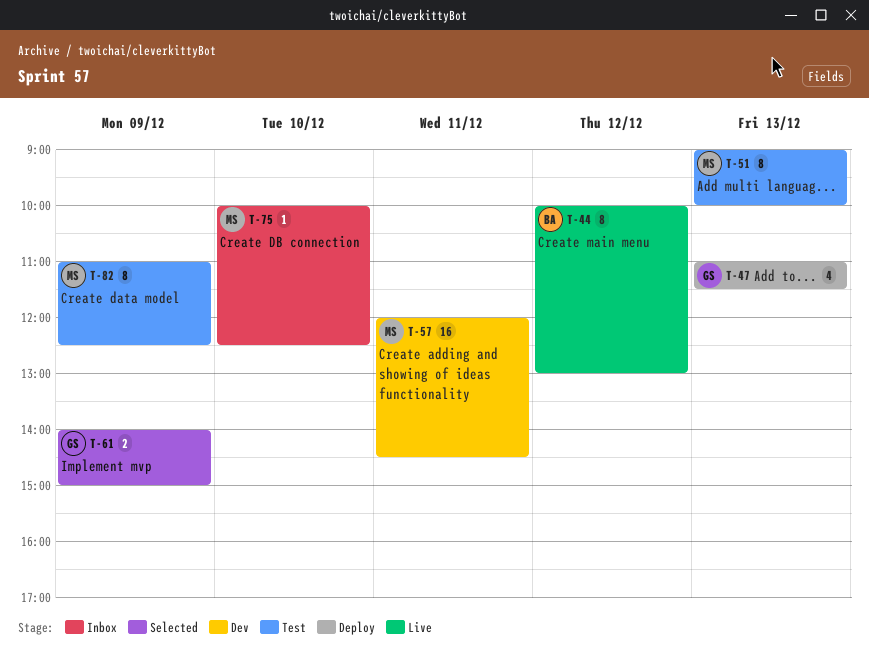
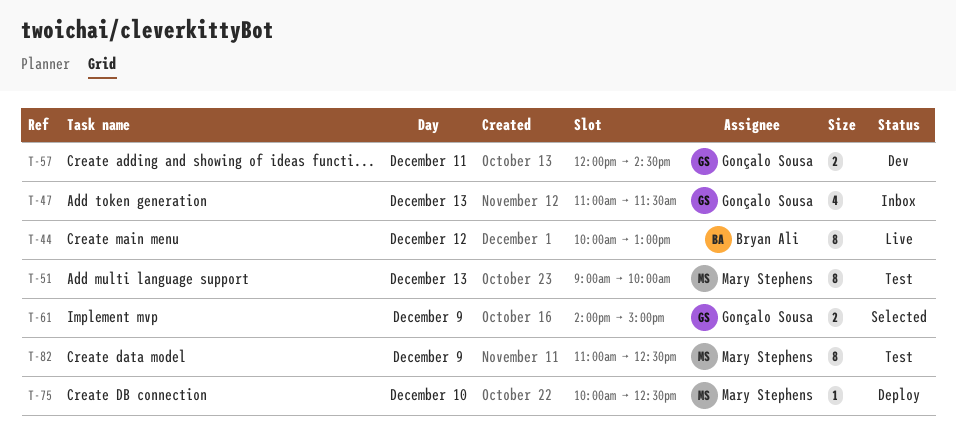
T-47, status: Deploy -> Inbox
T-57, owner: Mary Stephens -> Gonçalo Sousa
T-57, estimate: 16 -> 2
T-75, status: Inbox -> Deploy

